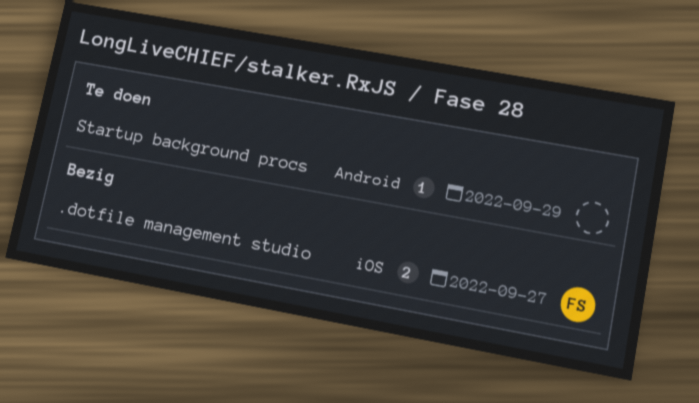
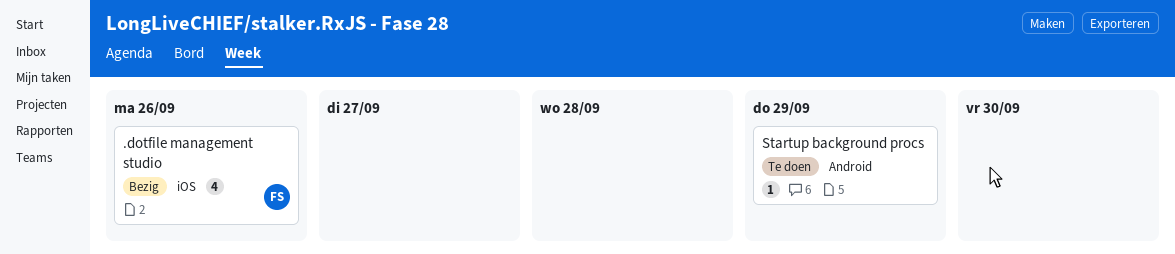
.dotfile management studio, estimate: 2 -> 4
.dotfile management studio, due: Sep 27 -> Sep 26

